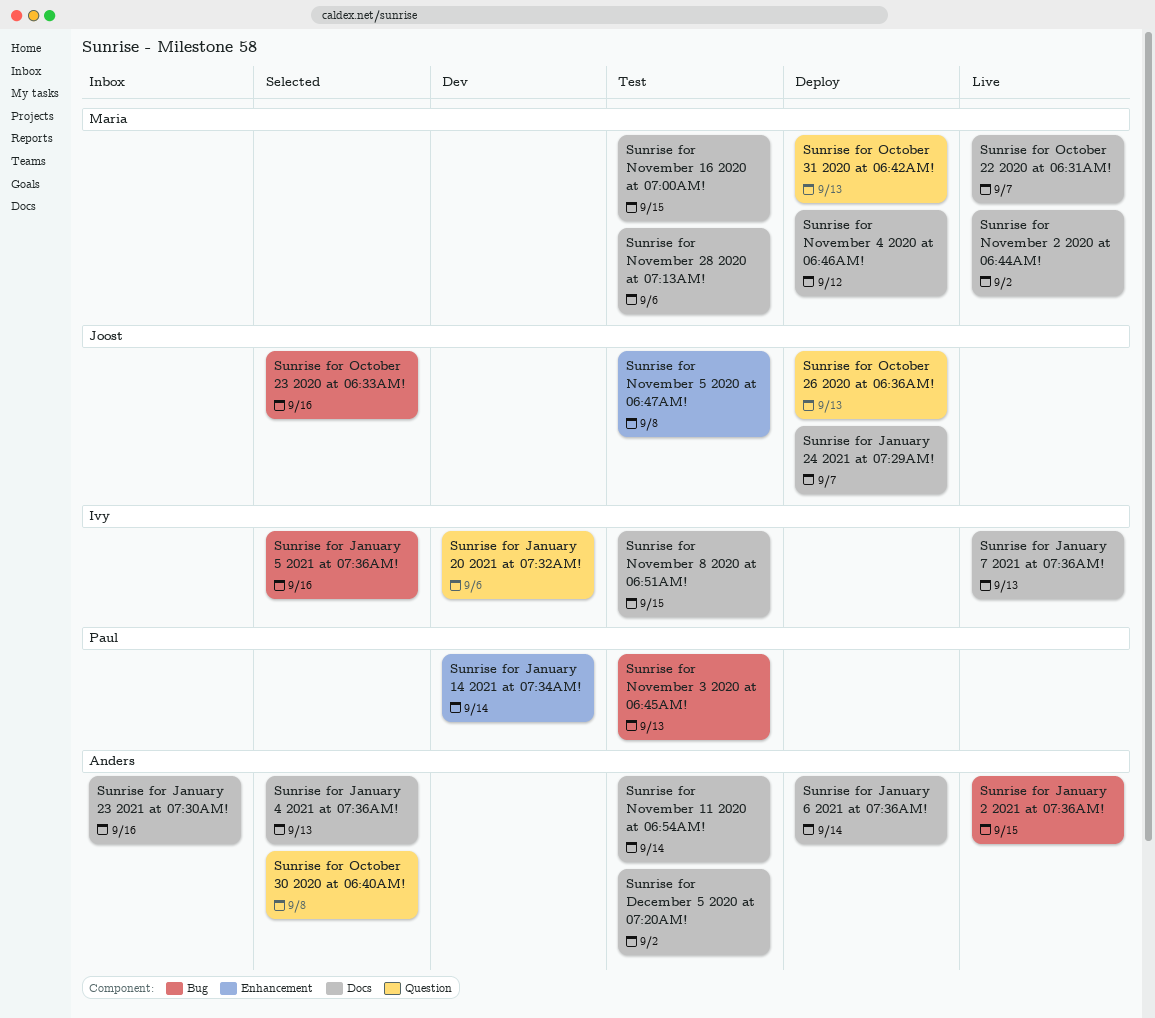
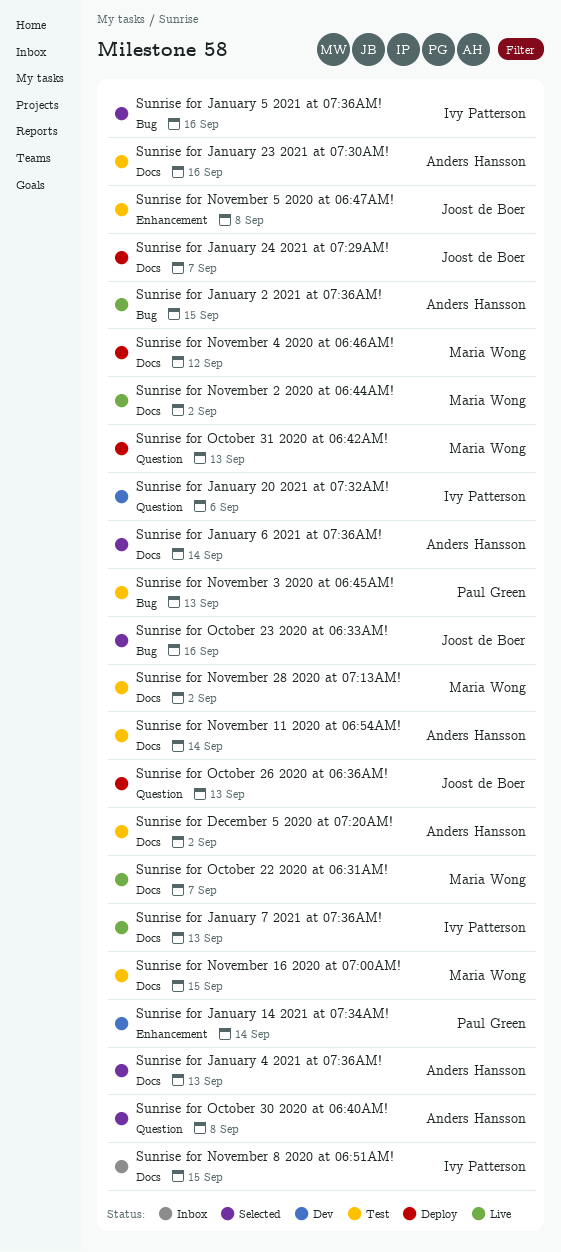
Sunrise for January 23 2021 at 07:30AM!, status: Inbox -> Test
Sunrise for January 6 2021 at 07:36AM!, status: Deploy -> Selected
Sunrise for November 28 2020 at 07:13AM!, due: Sep 6 -> Sep 2
Sunrise for November 8 2020 at 06:51AM!, status: Test -> Inbox

